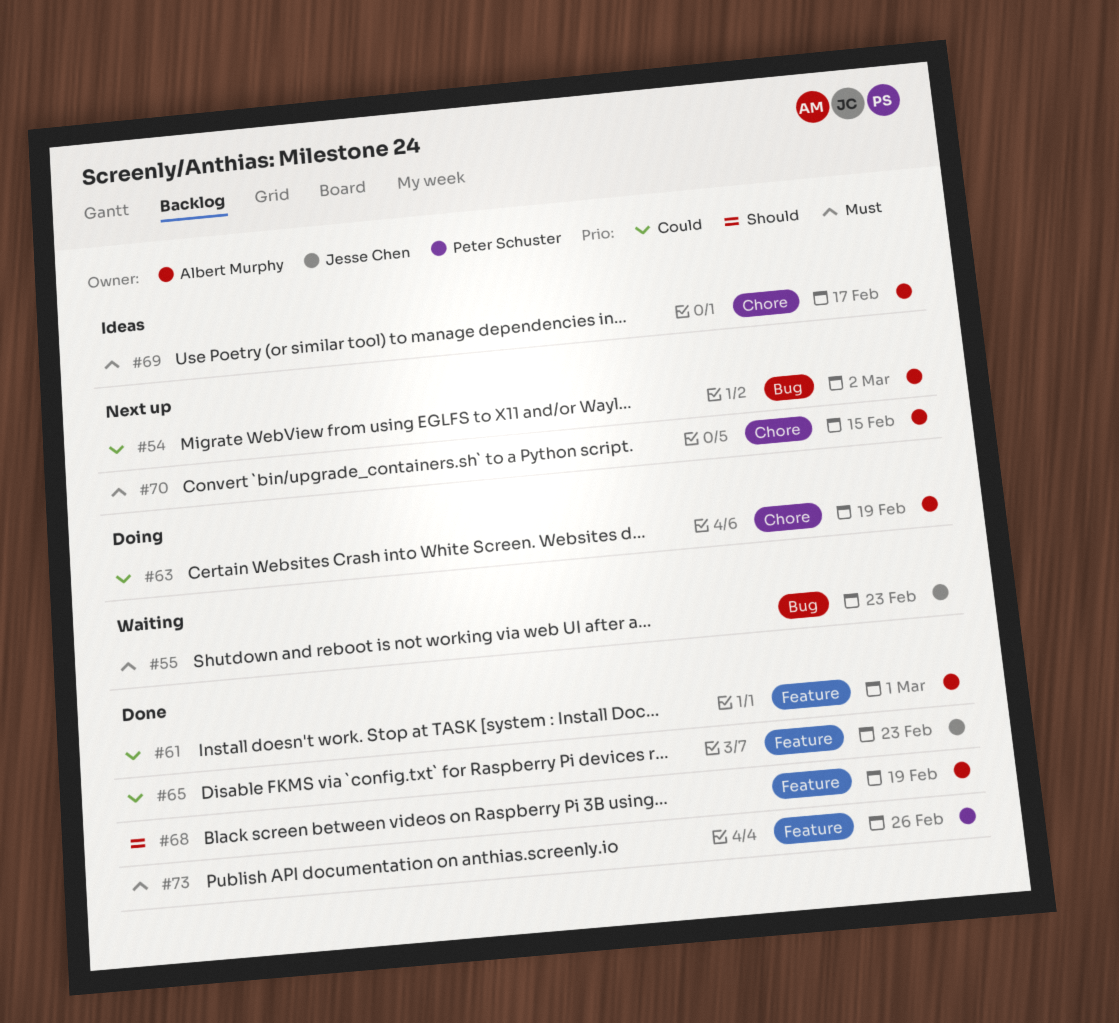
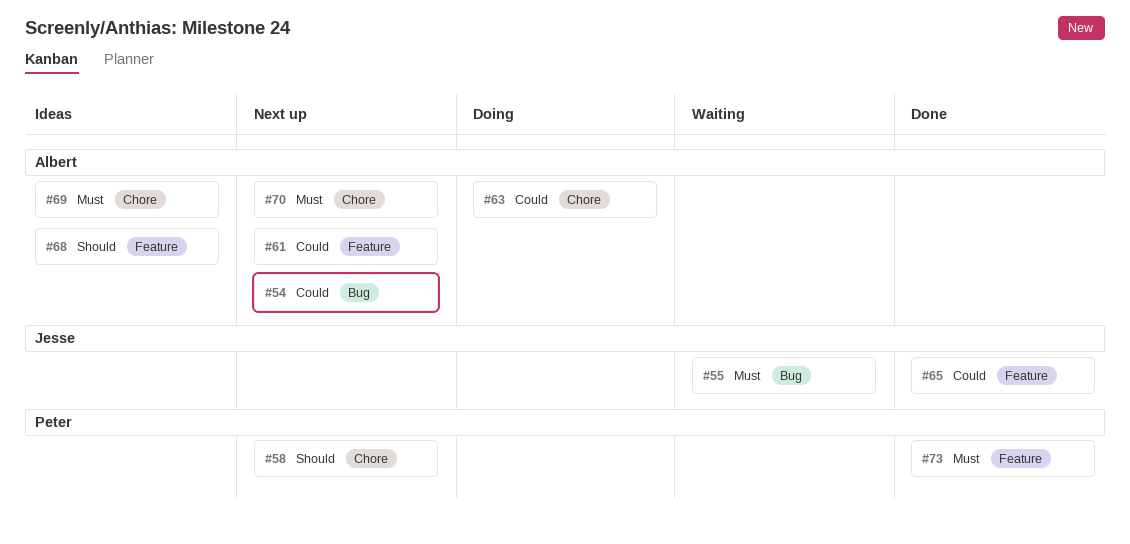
#58: none -> present
#61, status: Done -> Next up
#68, status: Done -> Ideas

